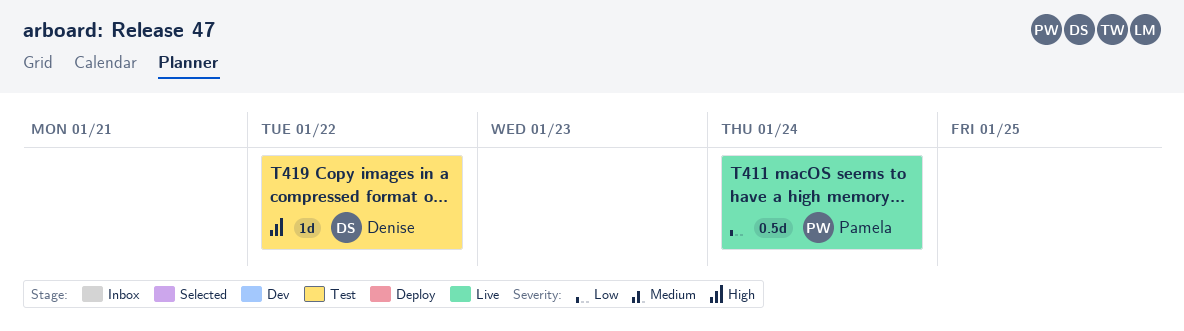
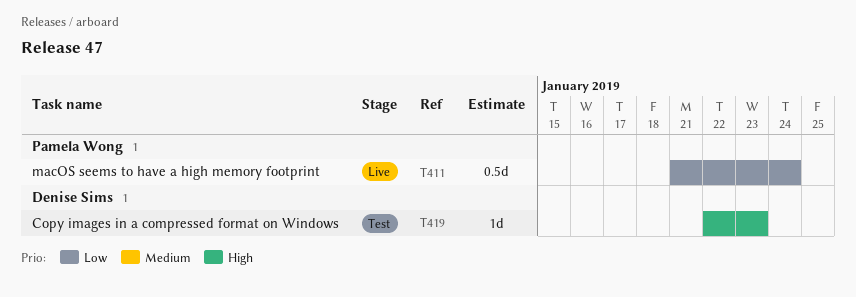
T419, due: Jan 22 -> Jan 23

